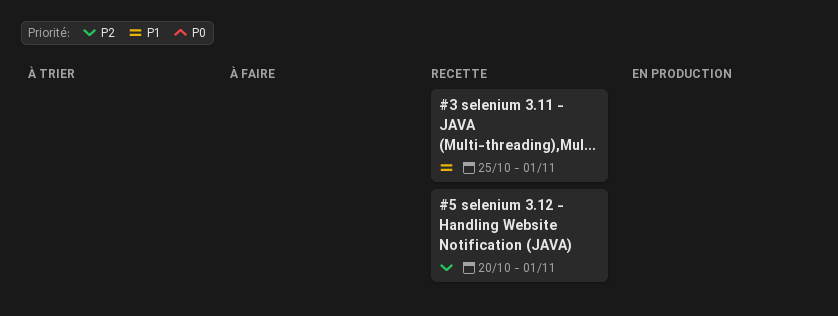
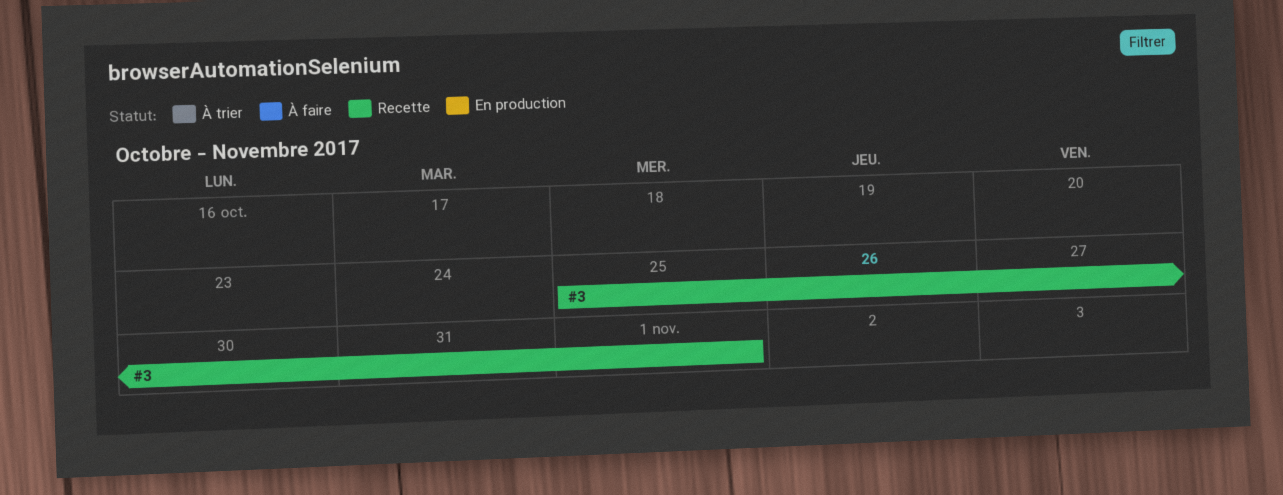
#5: present -> none

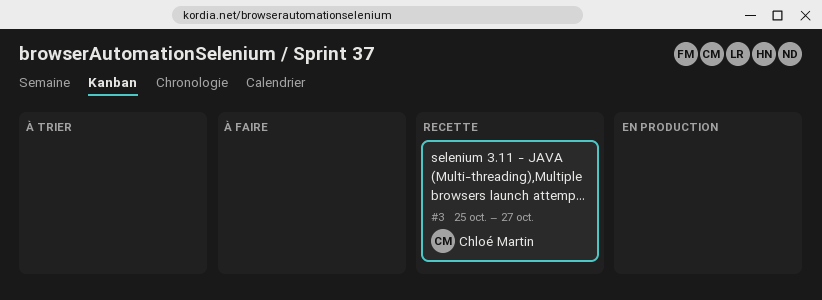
#3, due: Nov 1 -> Oct 27

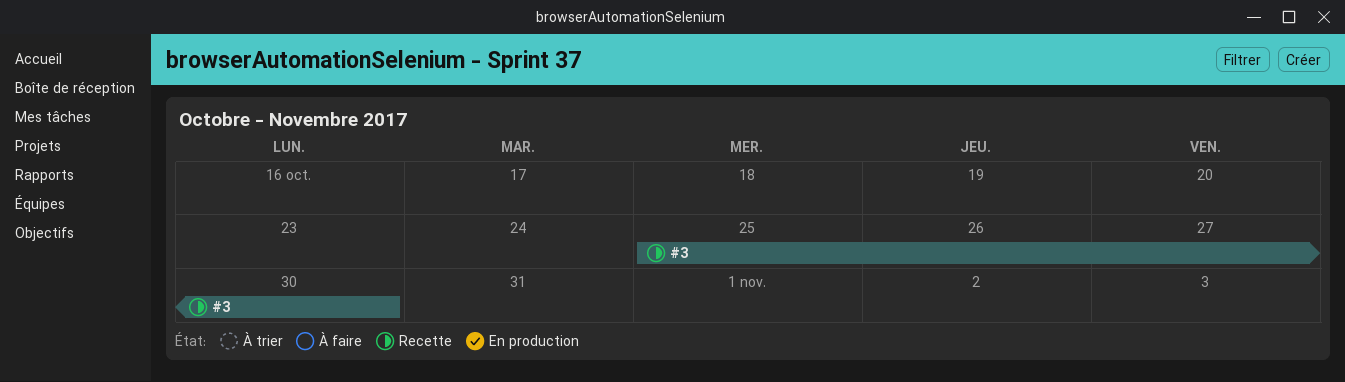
#3, due: Oct 27 -> Oct 30

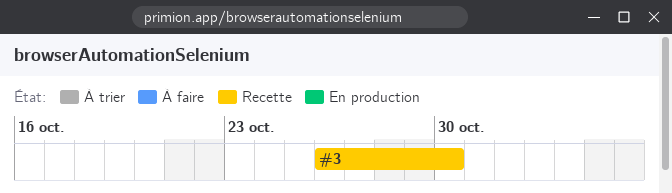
#3, start: Oct 25 -> Oct 26

